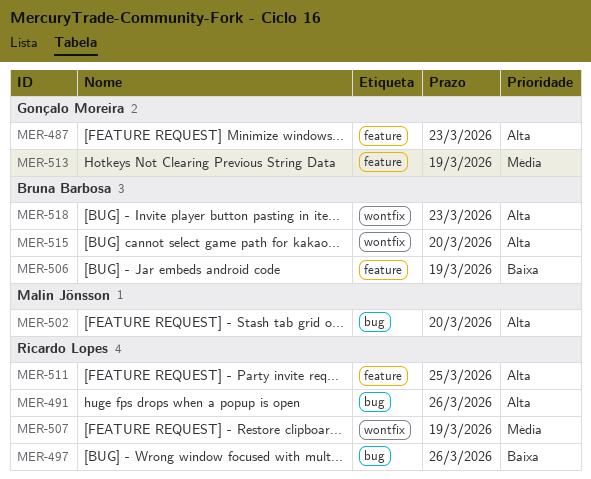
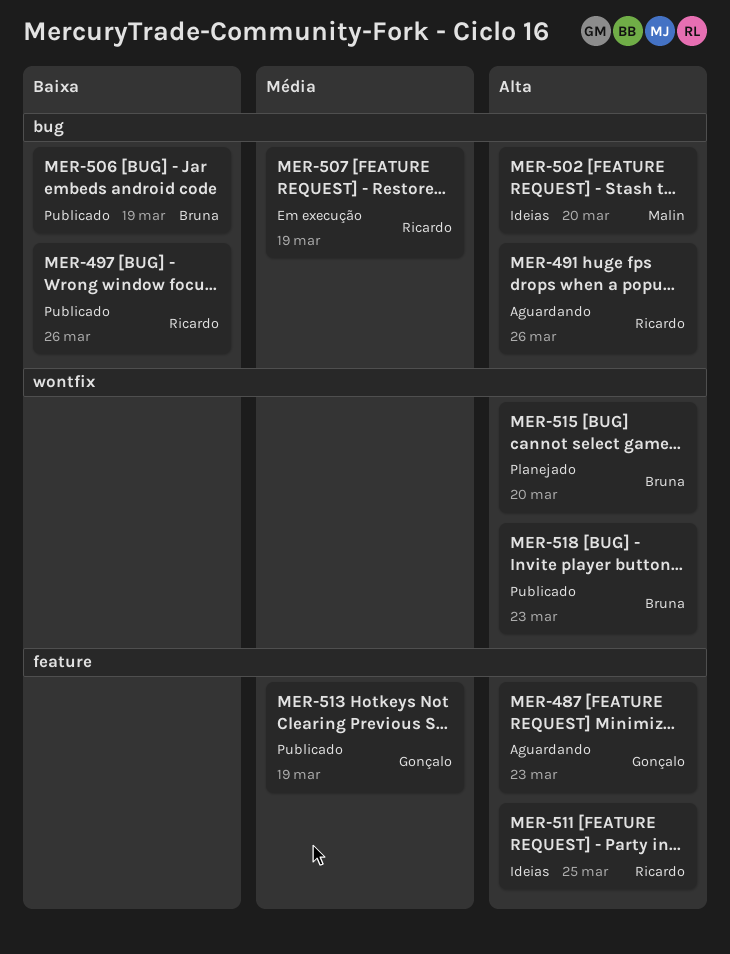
MER-506, label: feature -> bug
MER-507, label: wontfix -> bug

